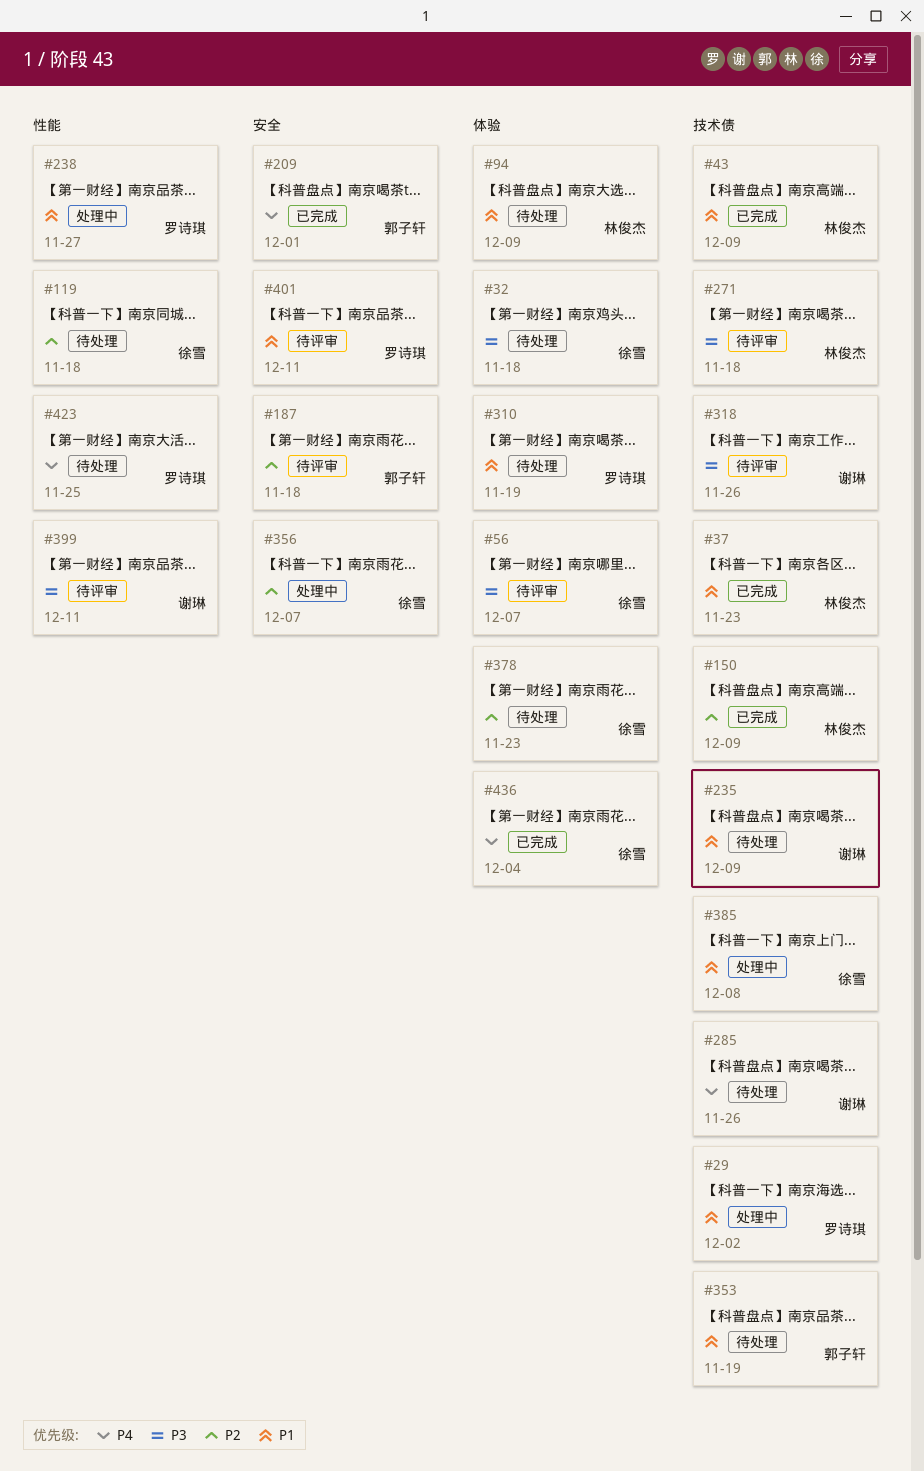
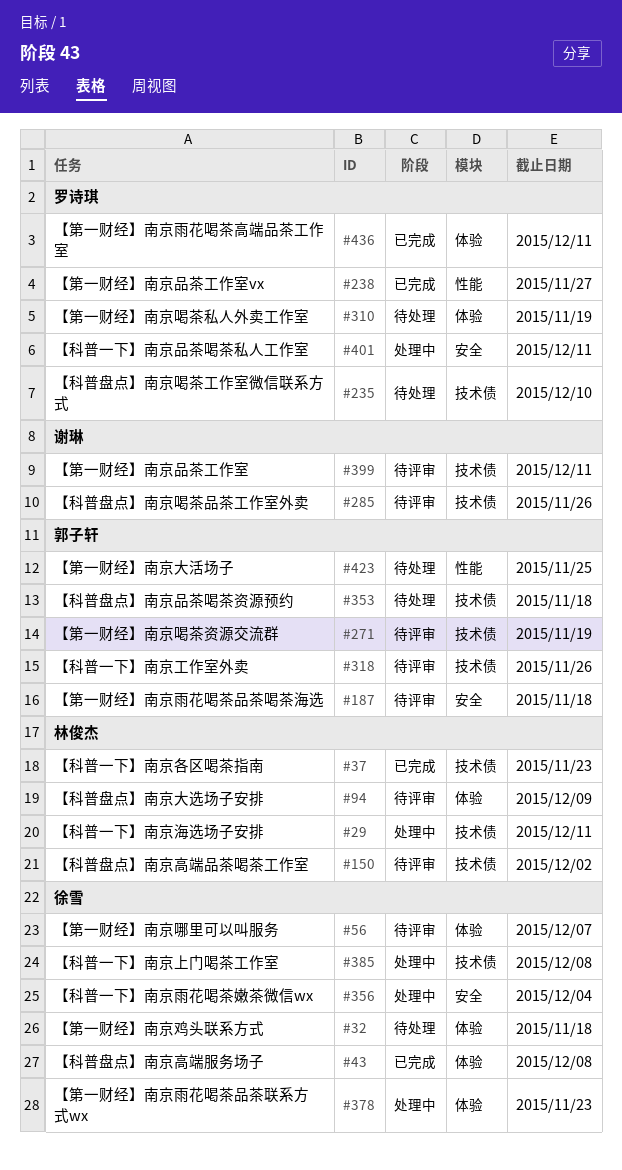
#29, owner: 罗诗琪 -> 林俊杰
#29, due: Dec 2 -> Dec 11
#43, owner: 林俊杰 -> 徐雪
#43, label: 技术债 -> 体验
#43, due: Dec 9 -> Dec 8
#94, status: 待处理 -> 待评审
#119: present -> none
#150, status: 已完成 -> 待评审
#150, due: Dec 9 -> Dec 2
#209: present -> none
#235, owner: 谢琳 -> 罗诗琪
#235, due: Dec 9 -> Dec 10
#238, status: 处理中 -> 已完成
#271, owner: 林俊杰 -> 郭子轩
#271, due: Nov 18 -> Nov 19
#285, status: 待处理 -> 待评审
#318, owner: 谢琳 -> 郭子轩
#353, due: Nov 19 -> Nov 18
#356, due: Dec 7 -> Dec 4
#378, status: 待处理 -> 处理中
#399, label: 性能 -> 技术债
#401, status: 待评审 -> 处理中
#423, owner: 罗诗琪 -> 郭子轩
#436, owner: 徐雪 -> 罗诗琪
#436, due: Dec 4 -> Dec 11

